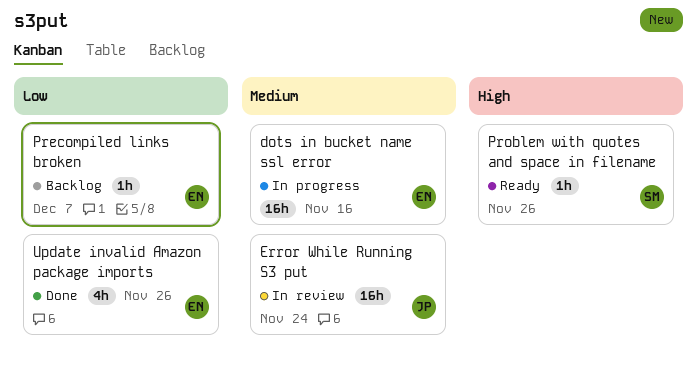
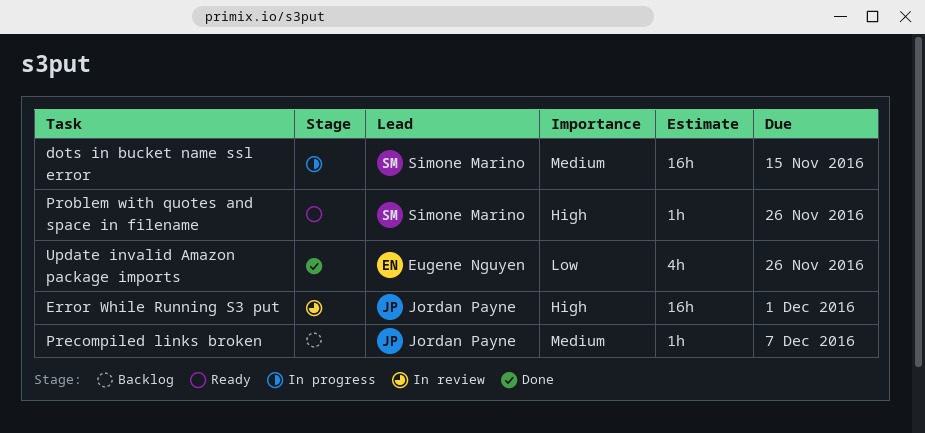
dots in bucket name ssl error, owner: Eugene Nguyen -> Simone Marino
dots in bucket name ssl error, due: Nov 16 -> Nov 15
Error While Running S3 put, priority: Medium -> High
Error While Running S3 put, due: Nov 24 -> Dec 1
Precompiled links broken, owner: Eugene Nguyen -> Jordan Payne
Precompiled links broken, priority: Low -> Medium

